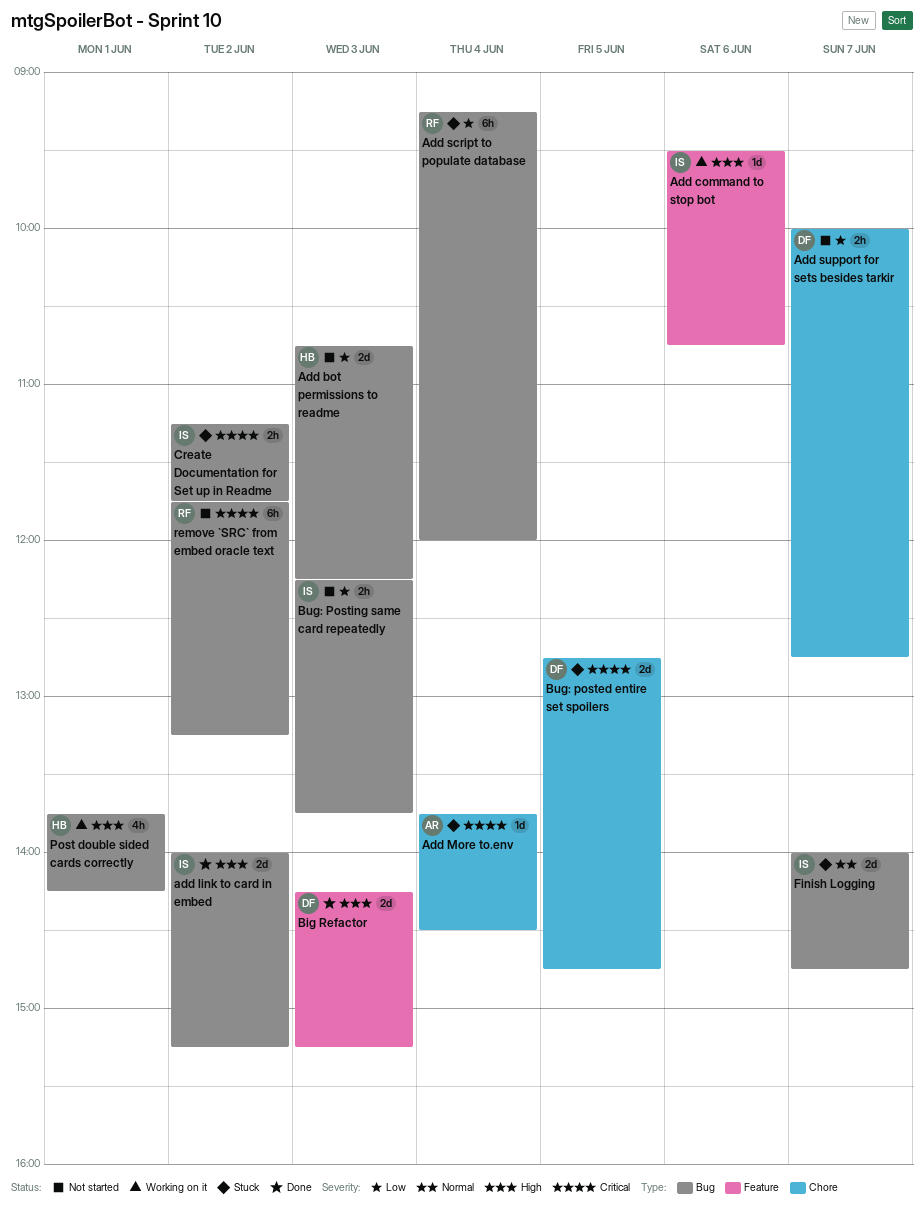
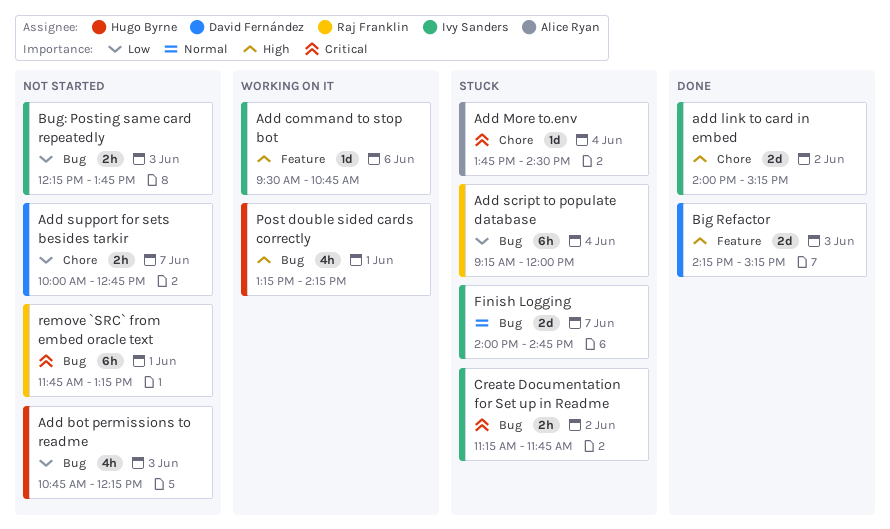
Add bot permissions to readme, estimate: 2d -> 4h
add link to card in embed, label: Bug -> Chore
Bug: posted entire set spoilers: present -> none
Post double sided cards correctly, begins: 13:45 -> 13:15
remove `SRC` from embed oracle text, day: Jun 2 -> Jun 1

